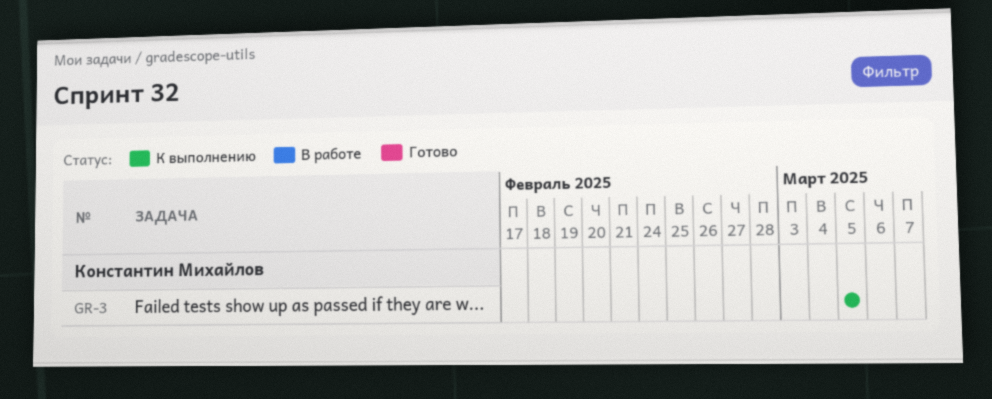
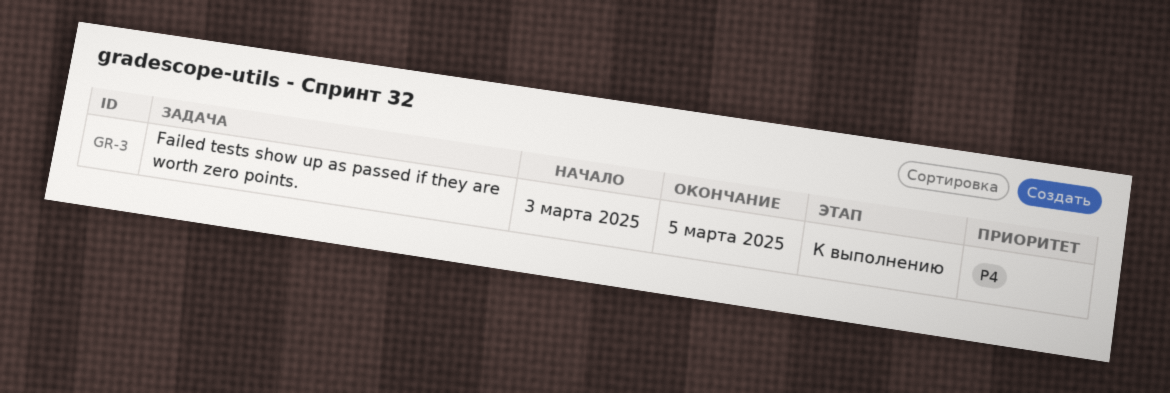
GR-3, start: Mar 5 -> Mar 3

